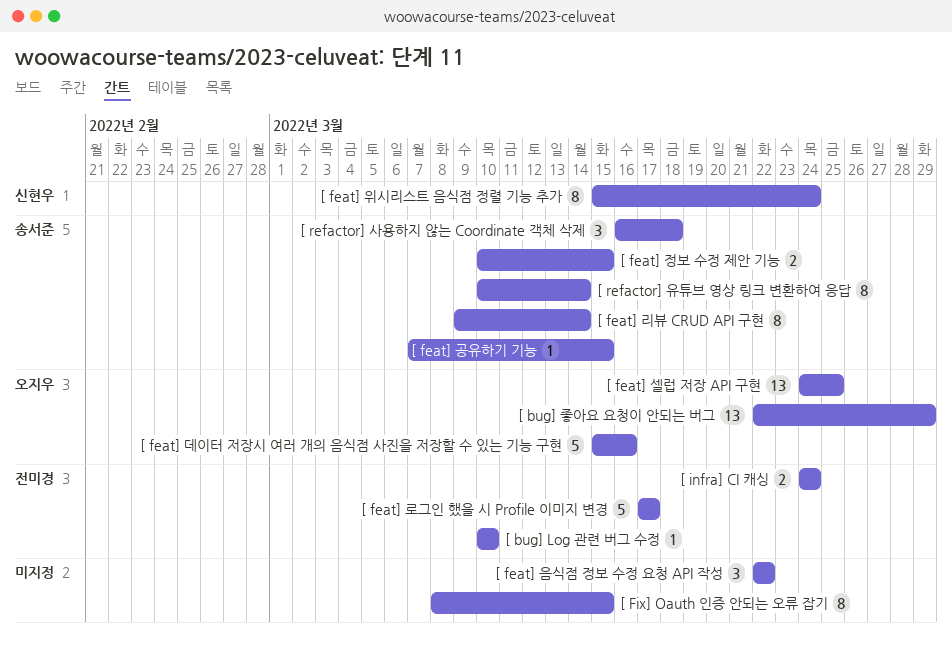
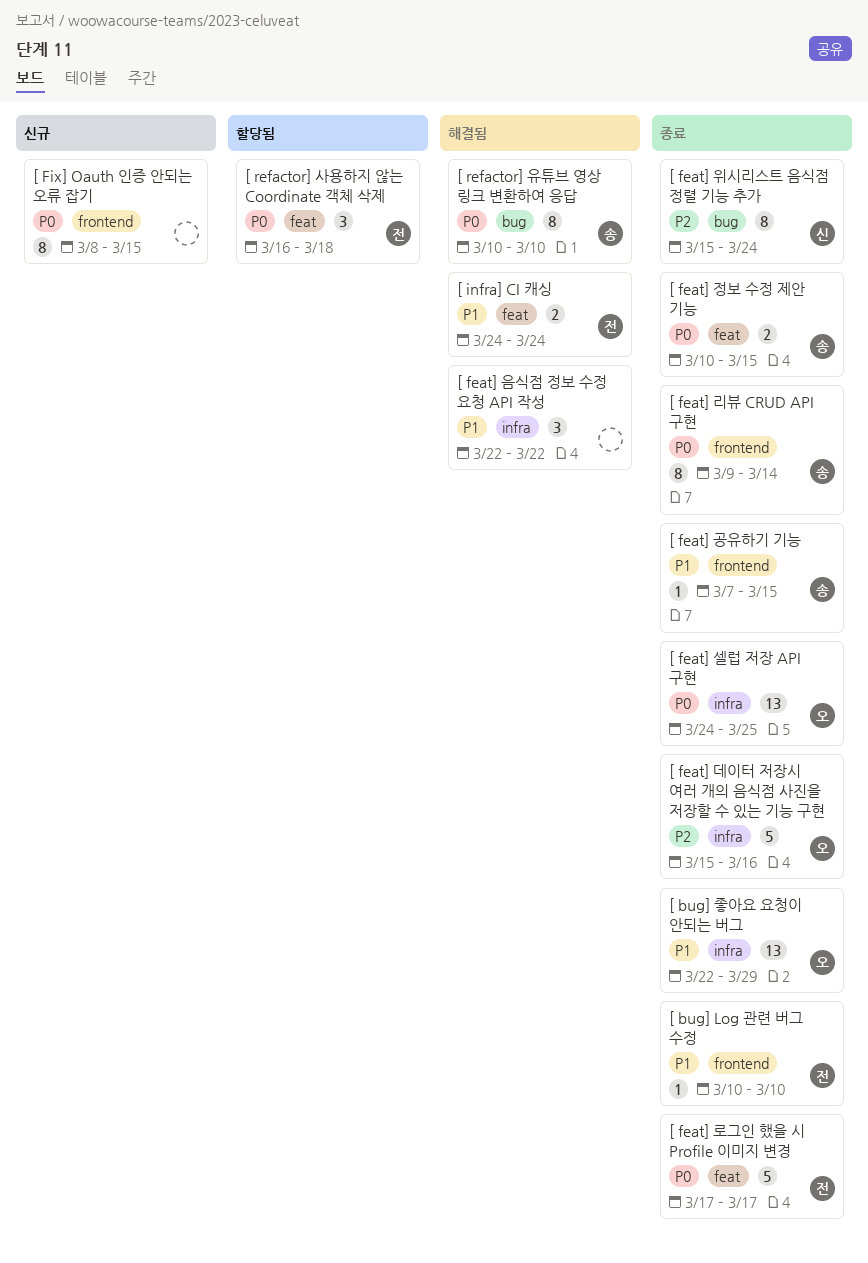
[ refactor] 사용하지 않는 Coordinate 객체 삭제, owner: 송서준 -> 전미경
[ refactor] 유튜브 영상 링크 변환하여 응답, due: Mar 14 -> Mar 10

